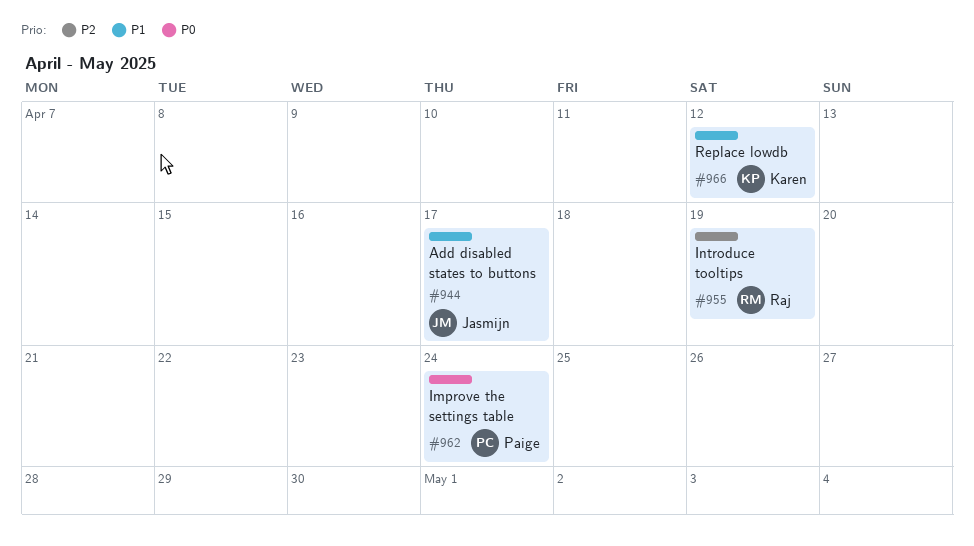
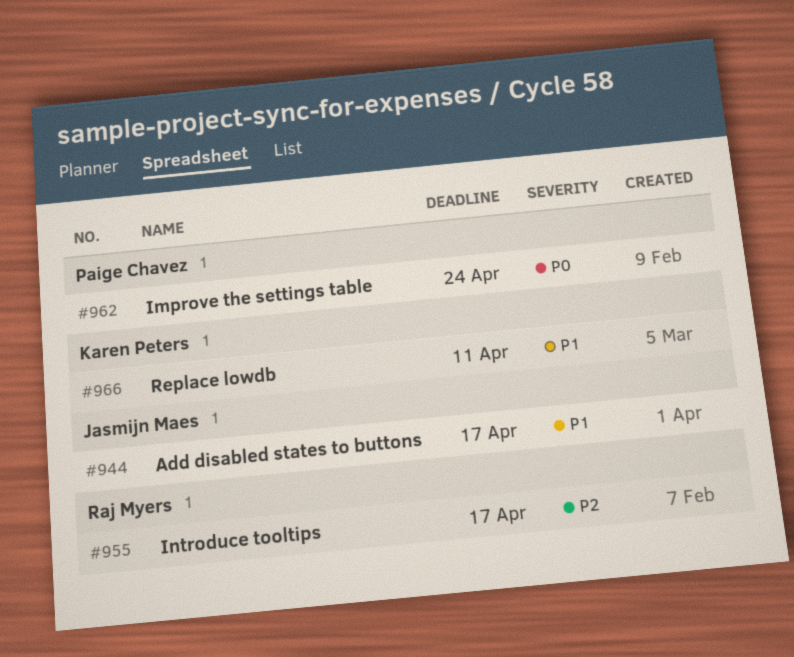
#955, due: Apr 19 -> Apr 17
#966, due: Apr 12 -> Apr 11

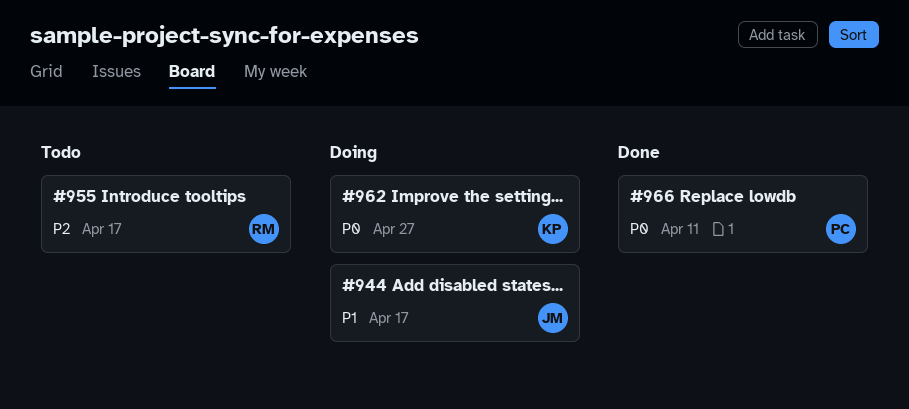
#962, owner: Paige Chavez -> Karen Peters
#962, due: Apr 24 -> Apr 27
#966, owner: Karen Peters -> Paige Chavez
#966, priority: P1 -> P0

